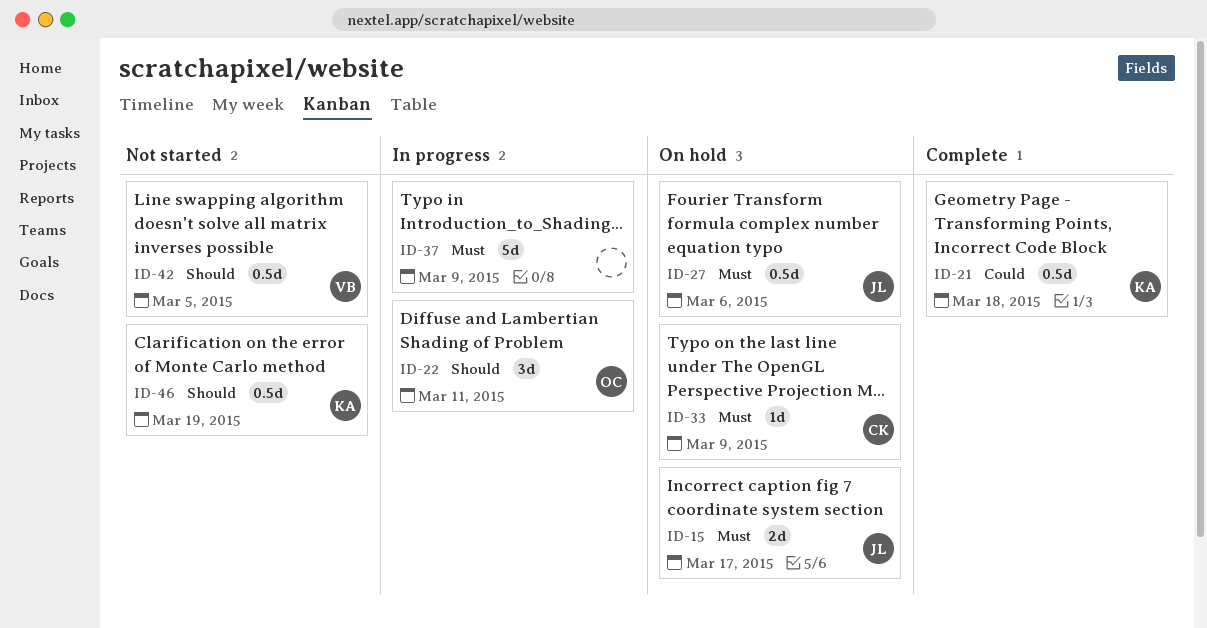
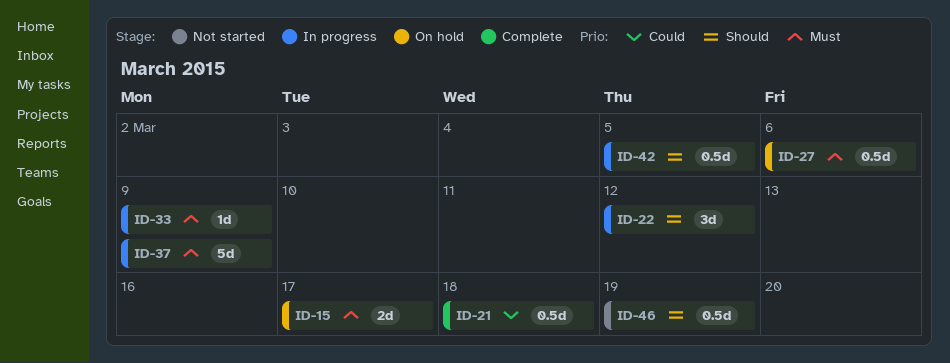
ID-22, due: Mar 11 -> Mar 12
ID-33, status: On hold -> In progress
ID-42, status: Not started -> In progress

